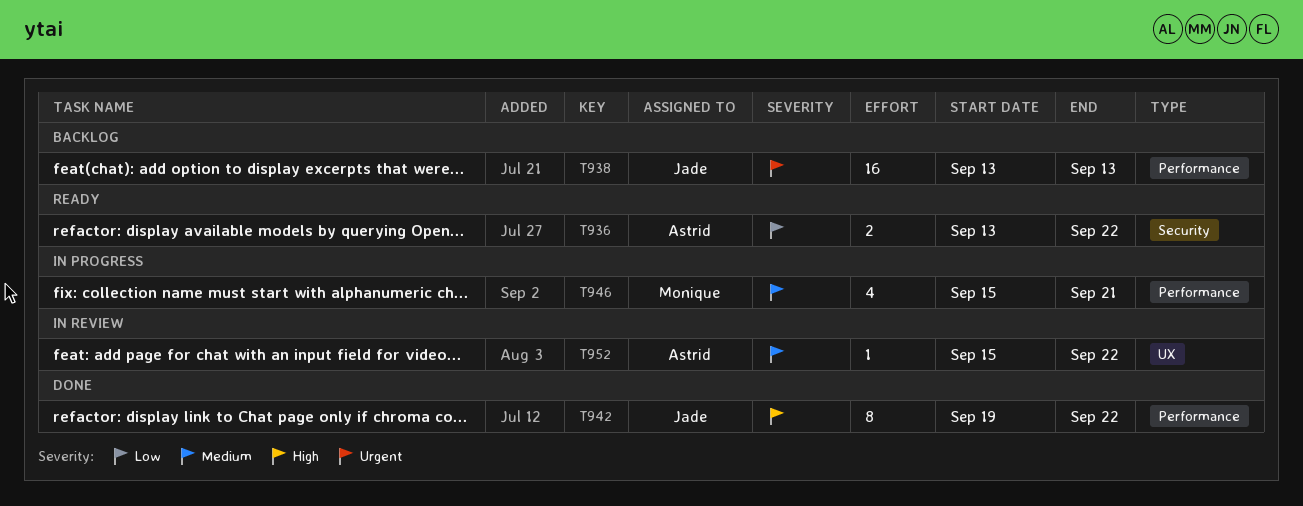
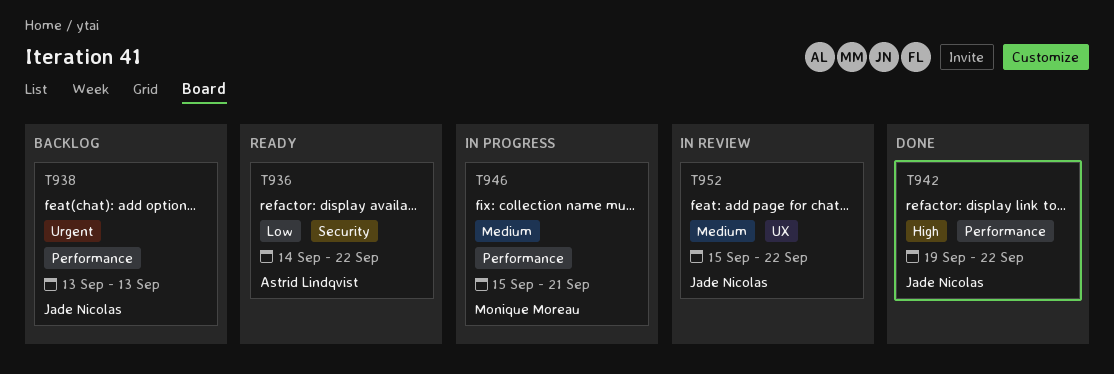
T936, start: Sep 13 -> Sep 14
T952, owner: Astrid Lindqvist -> Jade Nicolas

